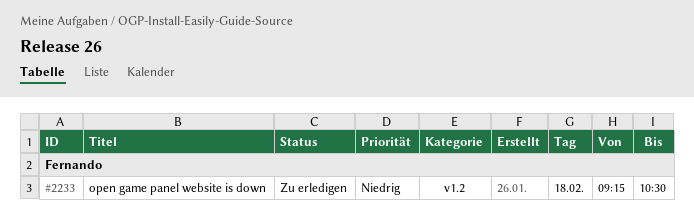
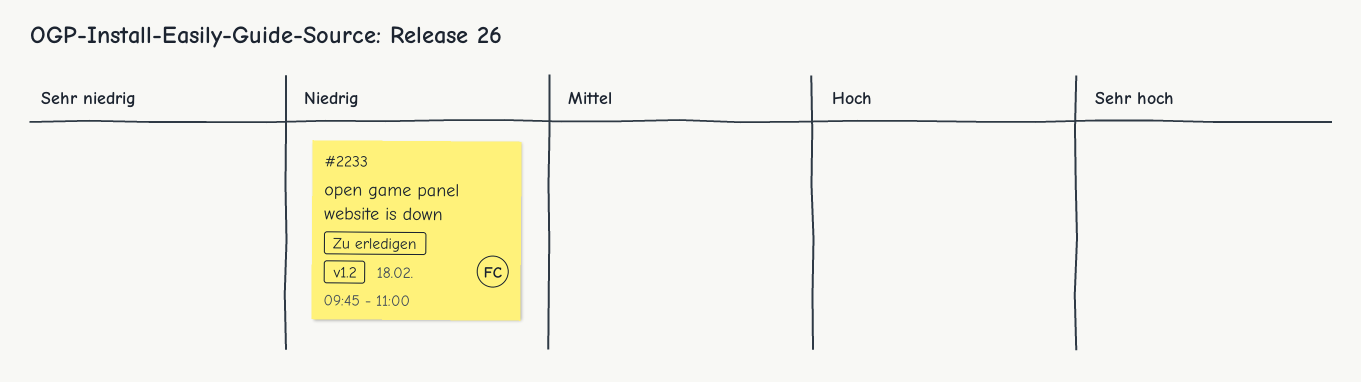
#2233, begins: 09:15 -> 09:45
#2233, ends: 10:30 -> 11:00

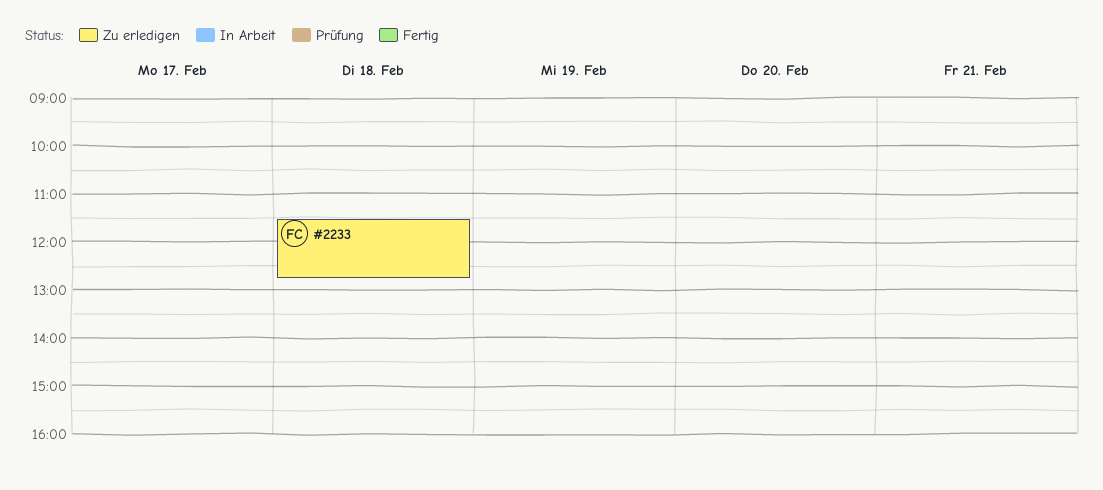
#2233, begins: 09:45 -> 11:30
#2233, ends: 11:00 -> 12:45

